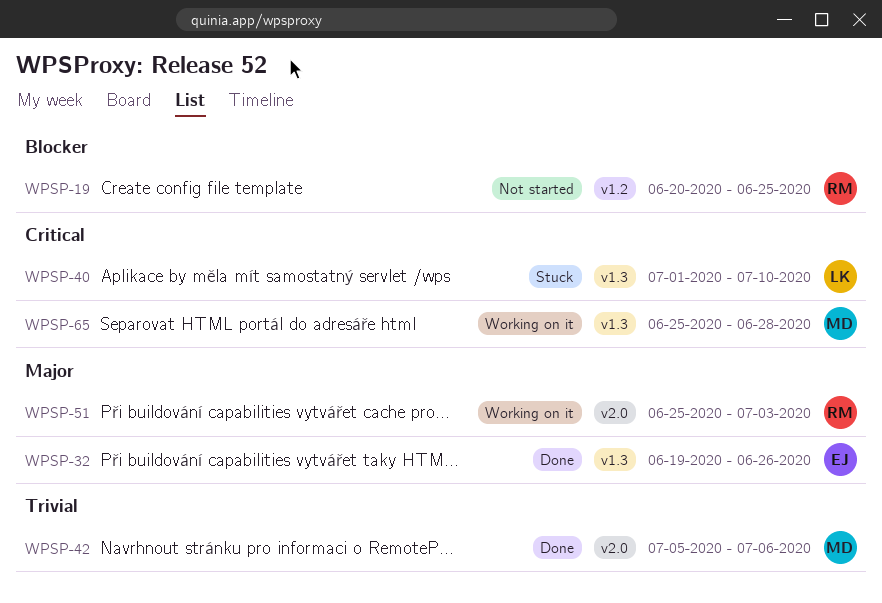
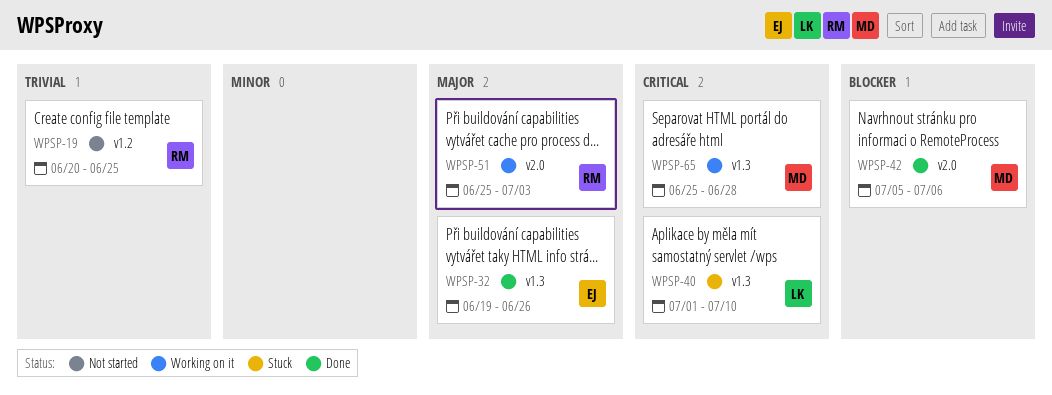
WPSP-19, priority: Blocker -> Trivial
WPSP-42, priority: Trivial -> Blocker

